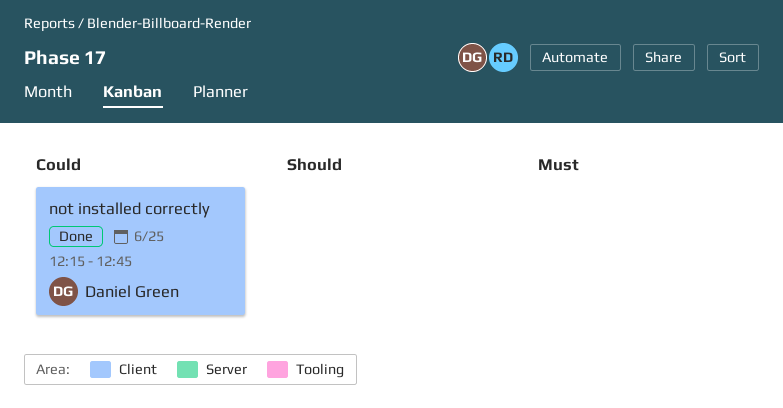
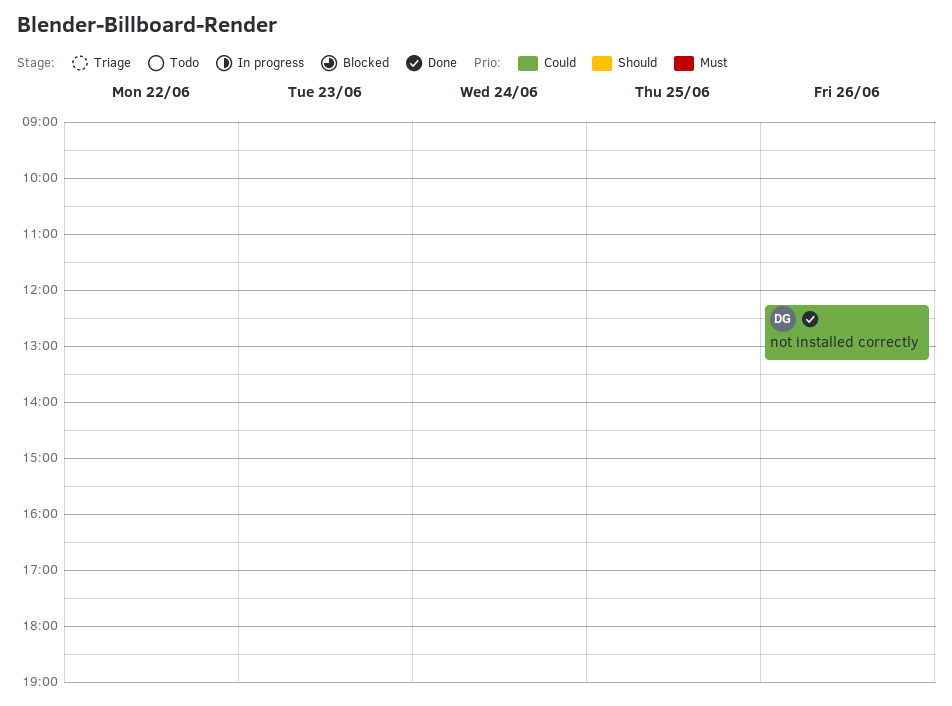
not installed correctly, day: Jun 25 -> Jun 26
not installed correctly, ends: 12:45 -> 13:15

